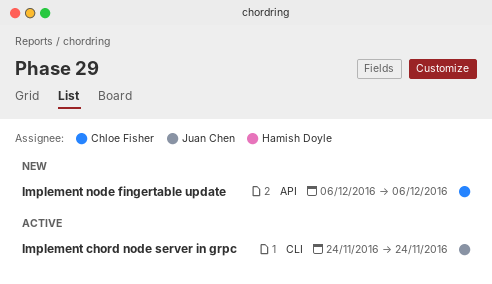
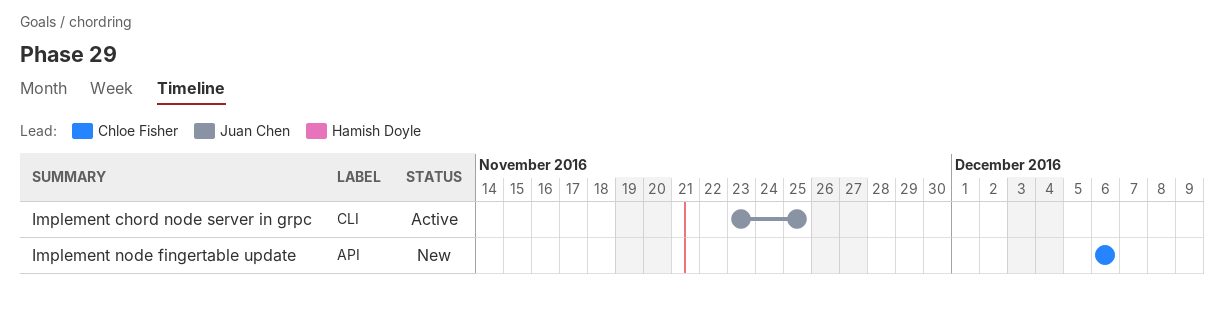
Implement chord node server in grpc, start: Nov 24 -> Nov 23
Implement chord node server in grpc, due: Nov 24 -> Nov 25

